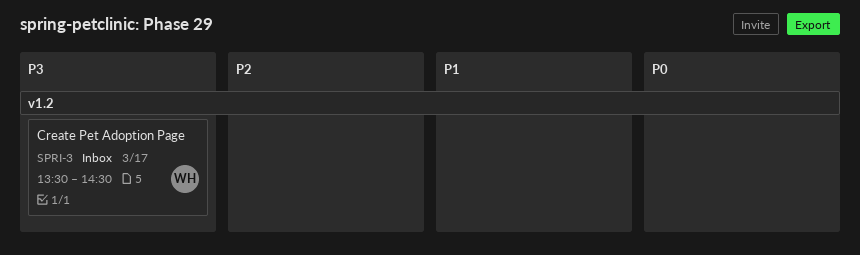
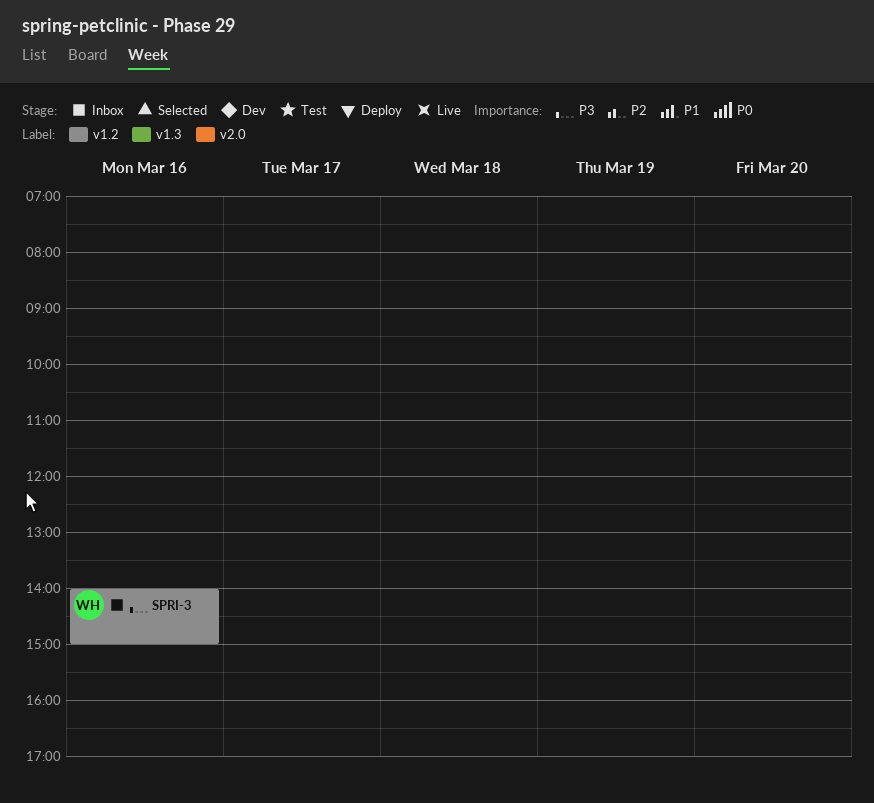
SPRI-3, day: Mar 17 -> Mar 16
SPRI-3, begins: 13:30 -> 14:00
SPRI-3, ends: 14:30 -> 15:00

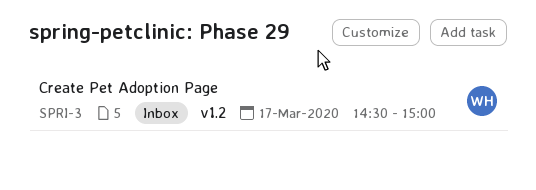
SPRI-3, day: Mar 16 -> Mar 17
SPRI-3, begins: 14:00 -> 14:30

